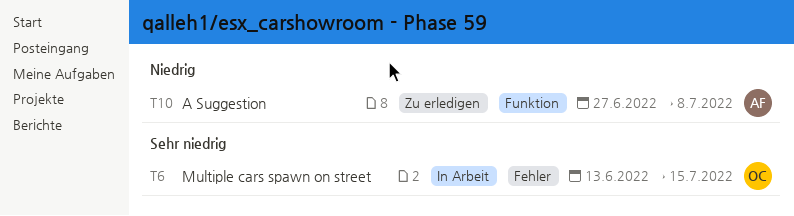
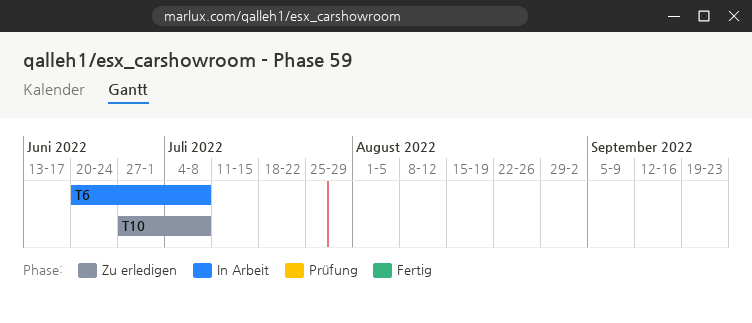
T6, start: Jun 13 -> Jun 20
T6, due: Jul 15 -> Jul 8

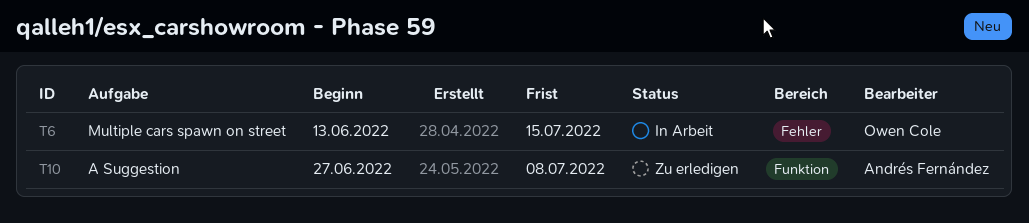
T6, start: Jun 20 -> Jun 13
T6, due: Jul 8 -> Jul 15

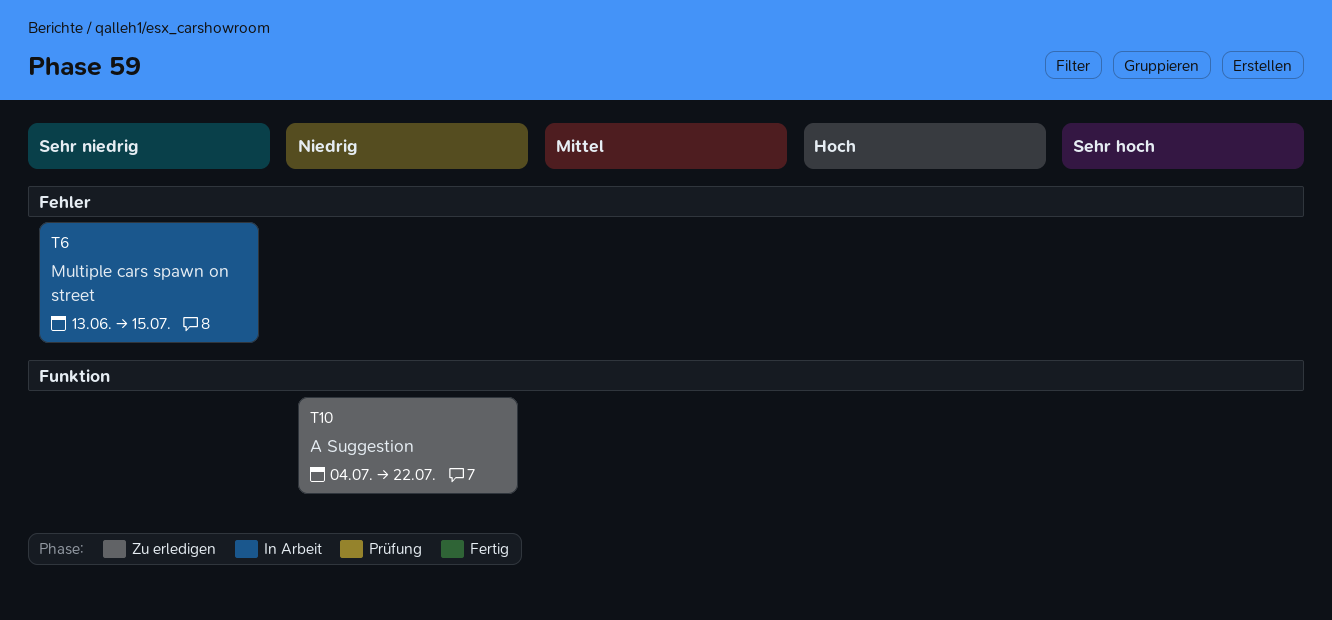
T10, start: Jun 27 -> Jul 4
T10, due: Jul 8 -> Jul 22

